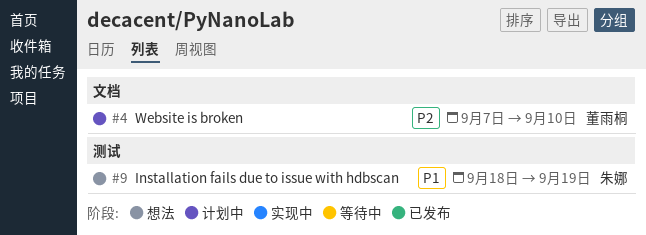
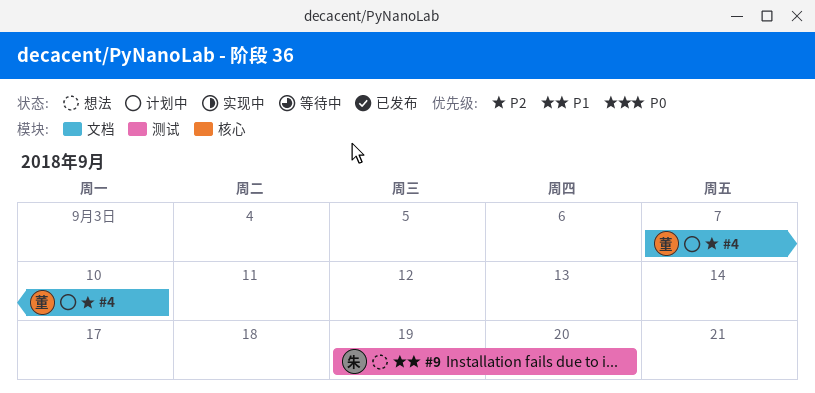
#9, start: Sep 18 -> Sep 19
#9, due: Sep 19 -> Sep 20

